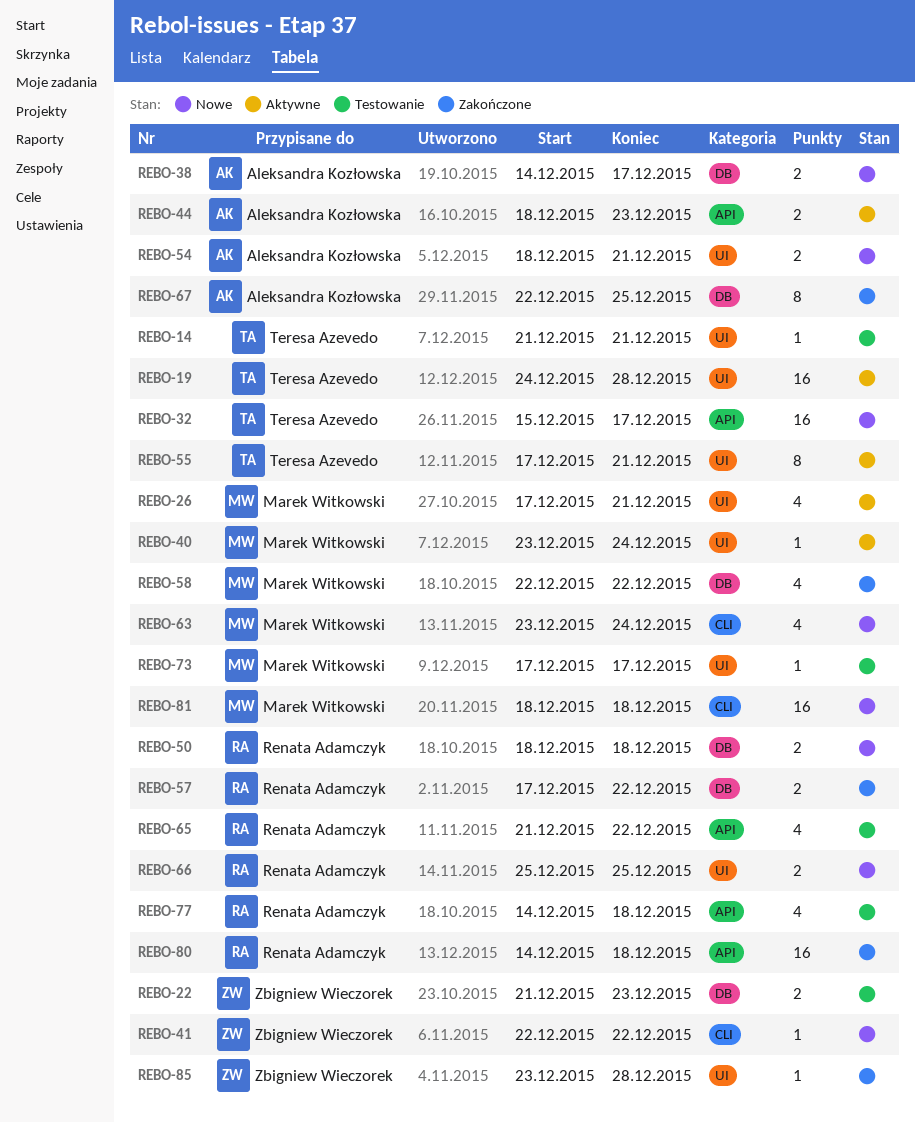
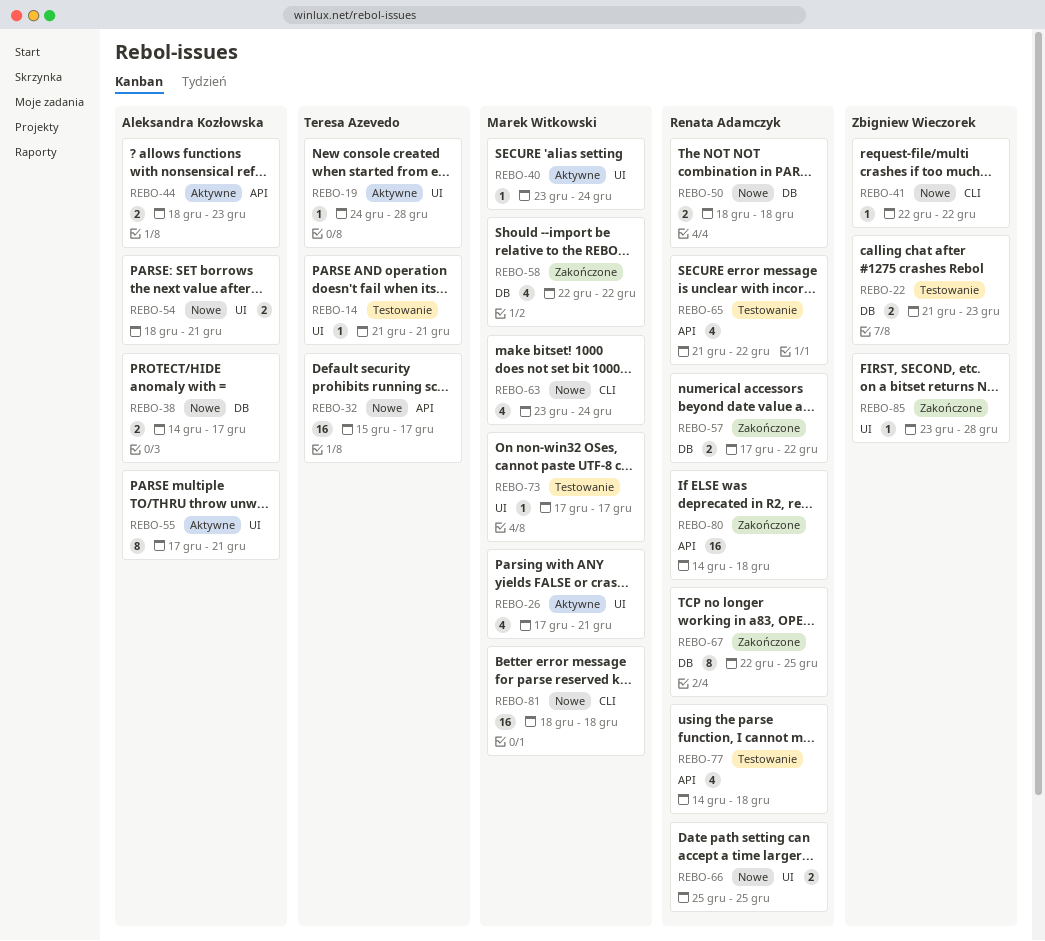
REBO-19, estimate: 16 -> 1
REBO-55, owner: Teresa Azevedo -> Aleksandra Kozłowska
REBO-67, owner: Aleksandra Kozłowska -> Renata Adamczyk

